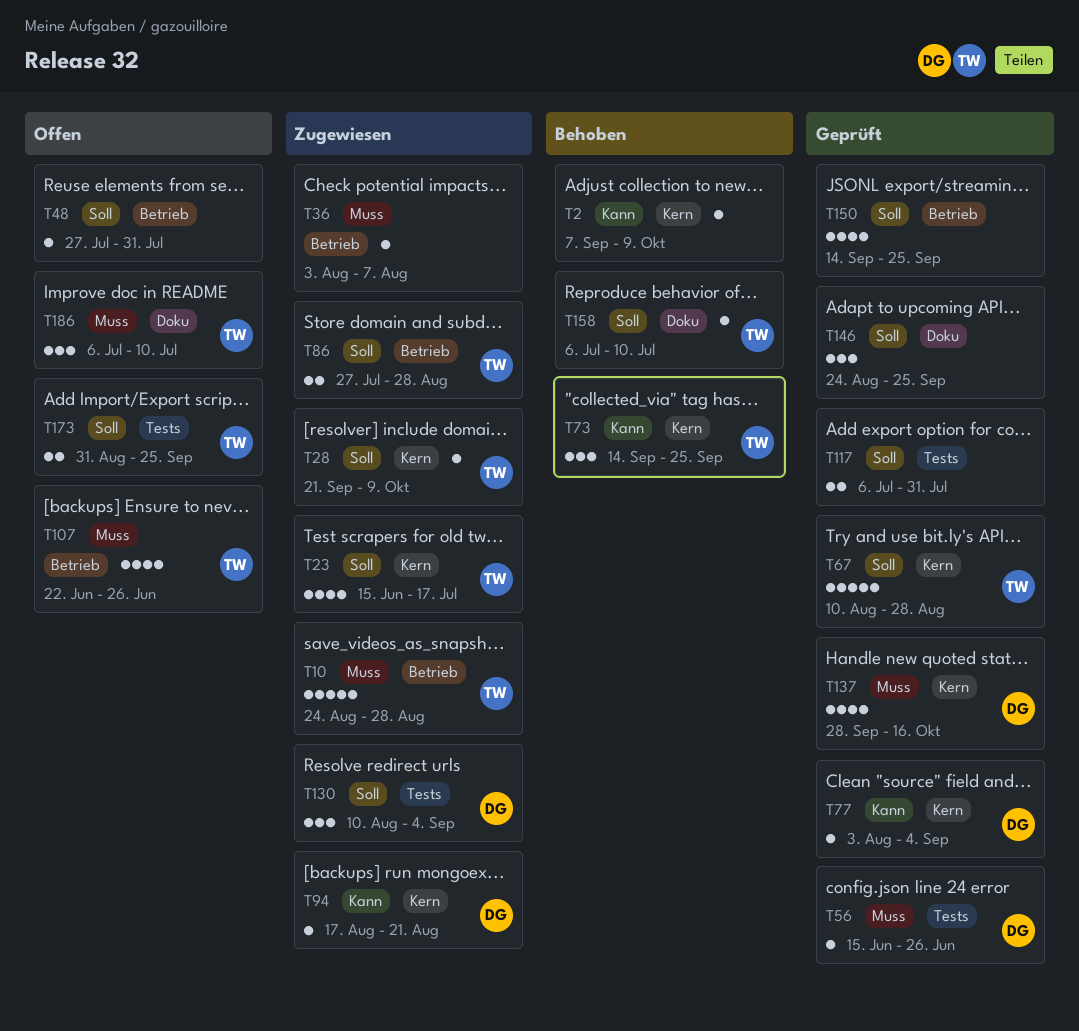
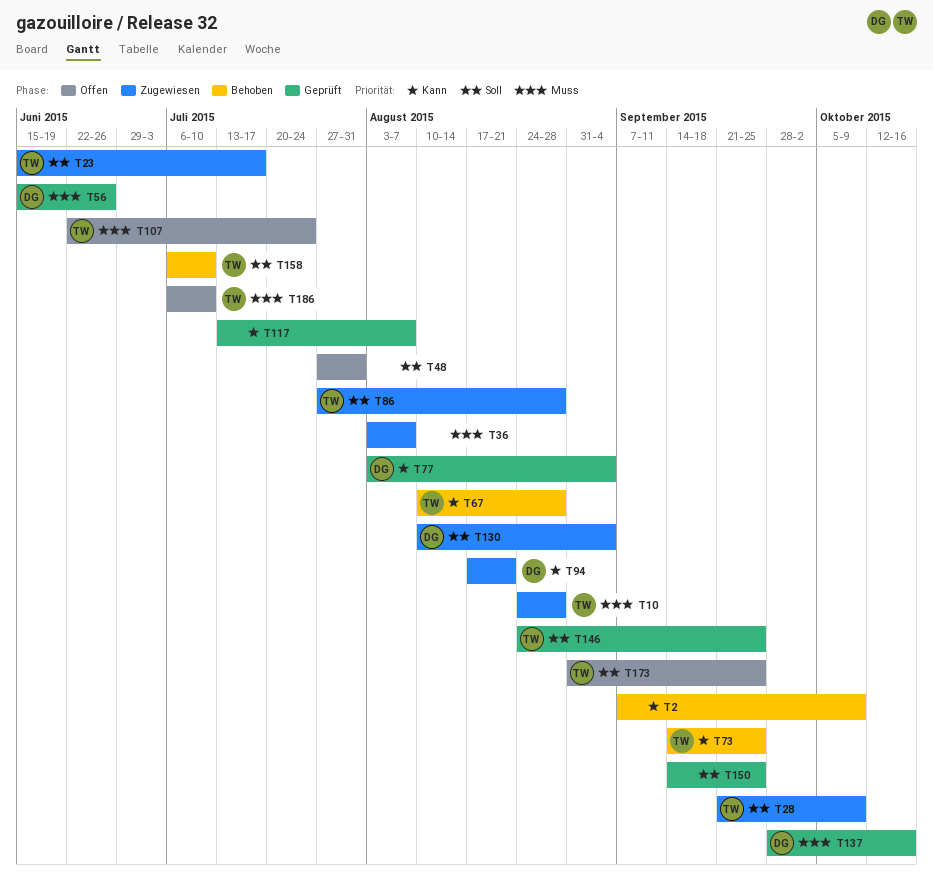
T67, status: Geprüft -> Behoben
T67, priority: Soll -> Kann
T107, due: Jun 26 -> Jul 24
T117, priority: Soll -> Kann
T117, start: Jul 6 -> Jul 13
T117, due: Jul 31 -> Aug 7
T146, owner: none -> TW

